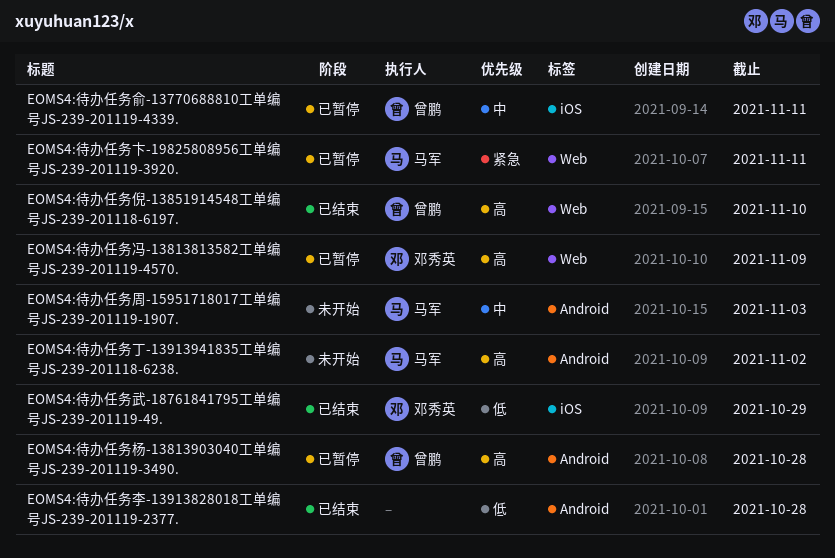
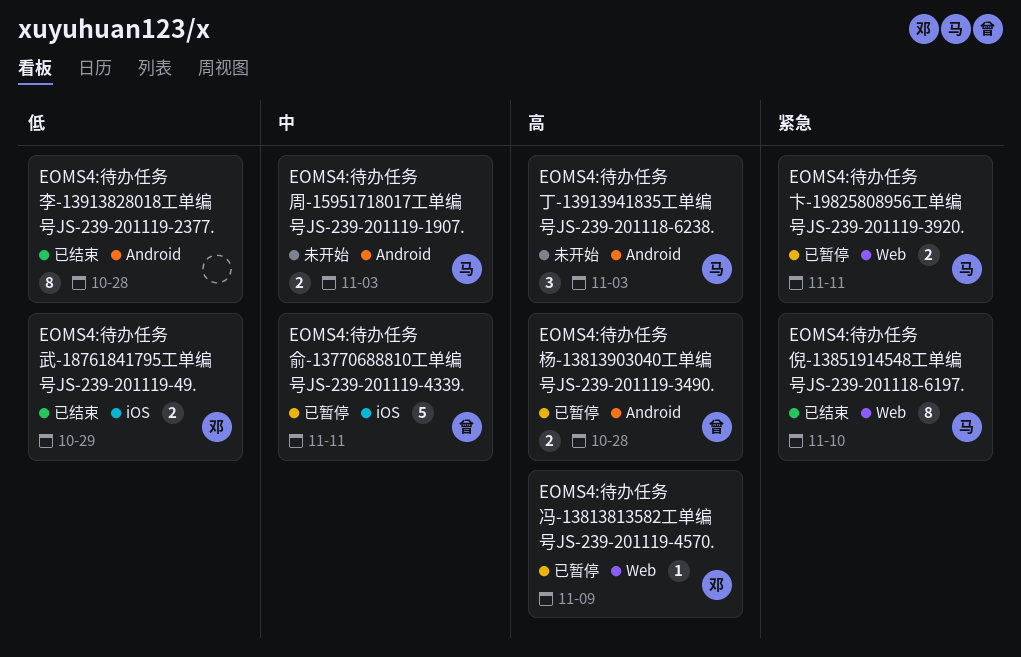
EOMS4:待办任务丁-13913941835工单编号JS-239-201118-6238., due: Nov 2 -> Nov 3
EOMS4:待办任务倪-13851914548工单编号JS-239-201118-6197., owner: 曾鹏 -> 马军
EOMS4:待办任务倪-13851914548工单编号JS-239-201118-6197., priority: 高 -> 紧急

